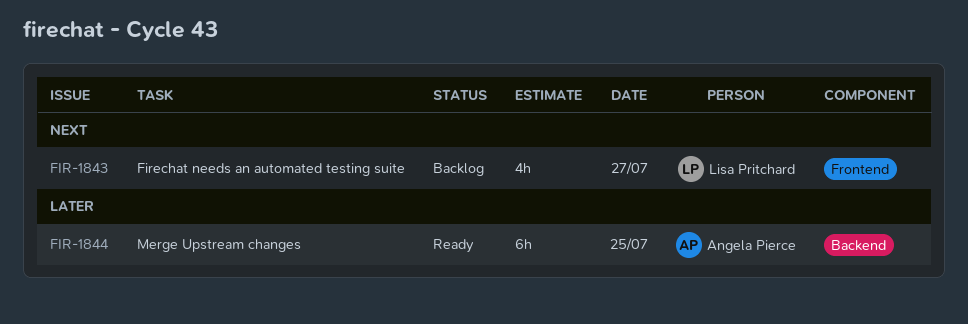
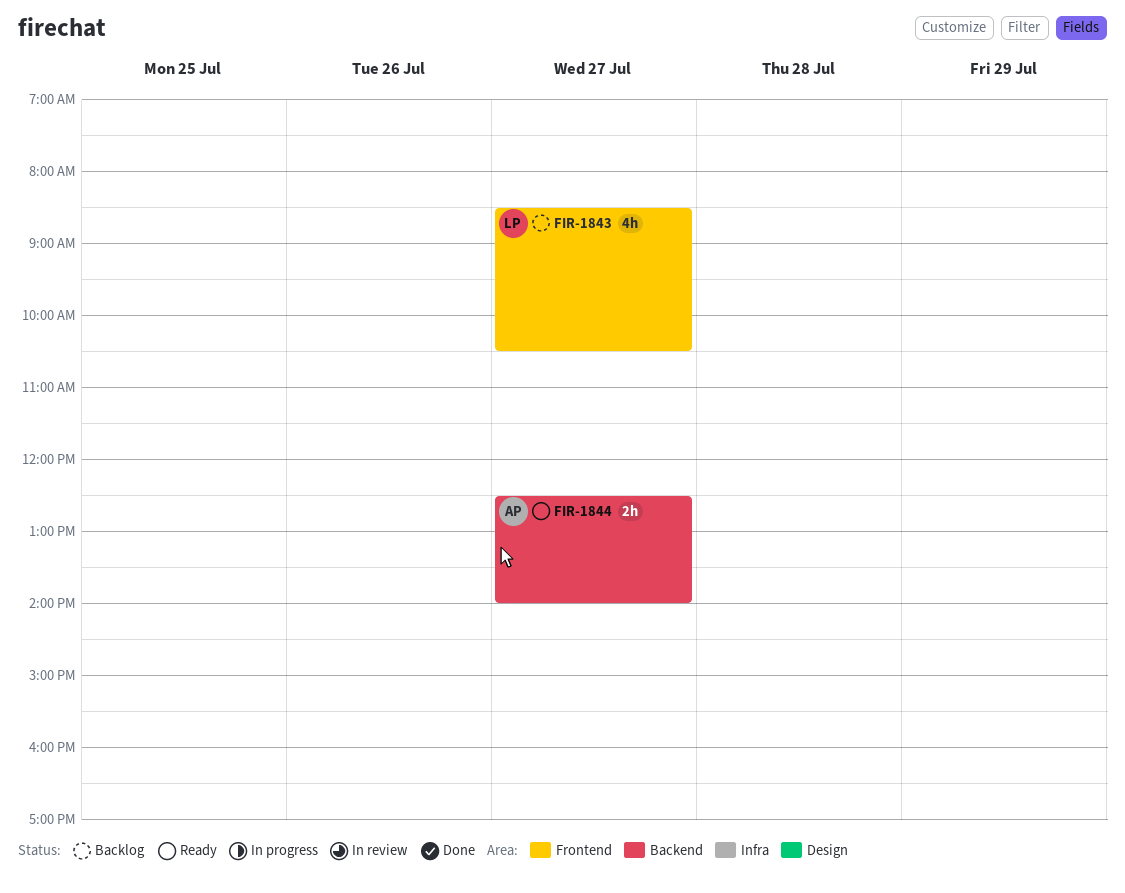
FIR-1844, estimate: 6h -> 2h
FIR-1844, day: Jul 25 -> Jul 27

